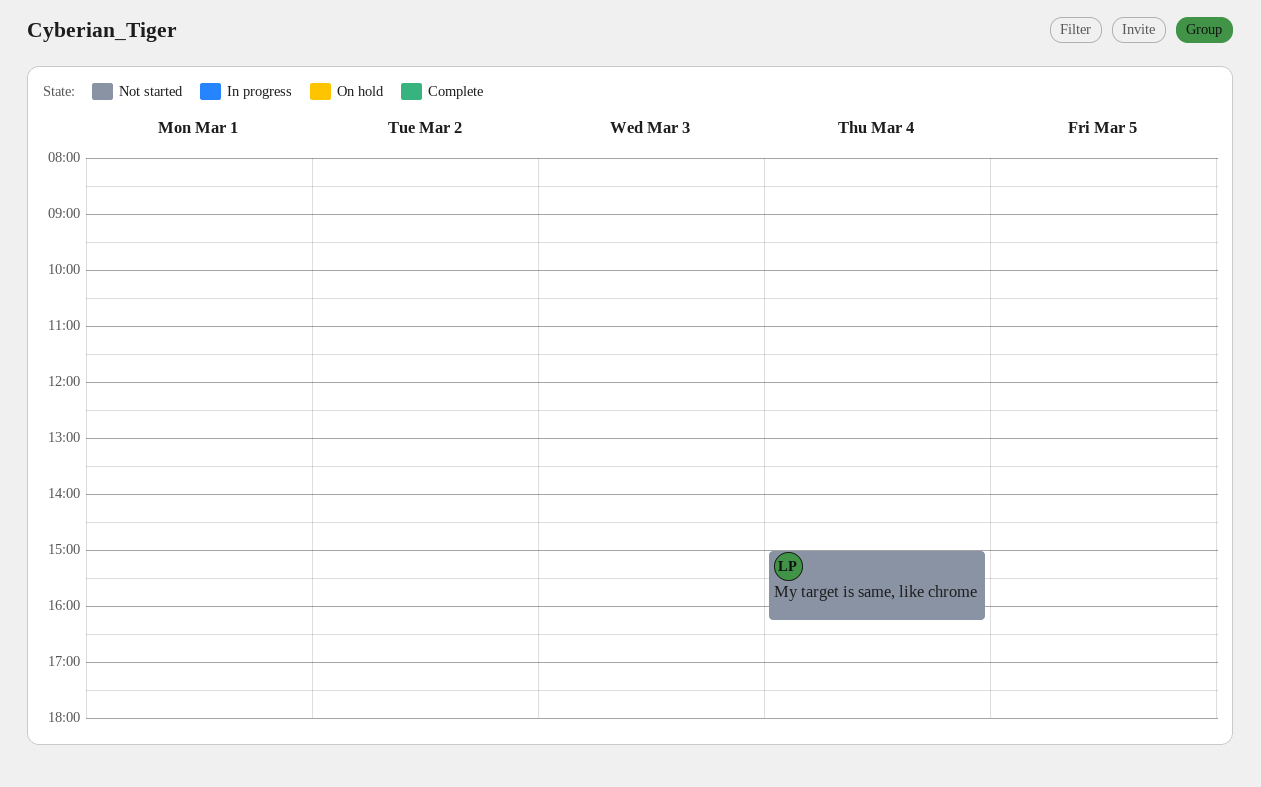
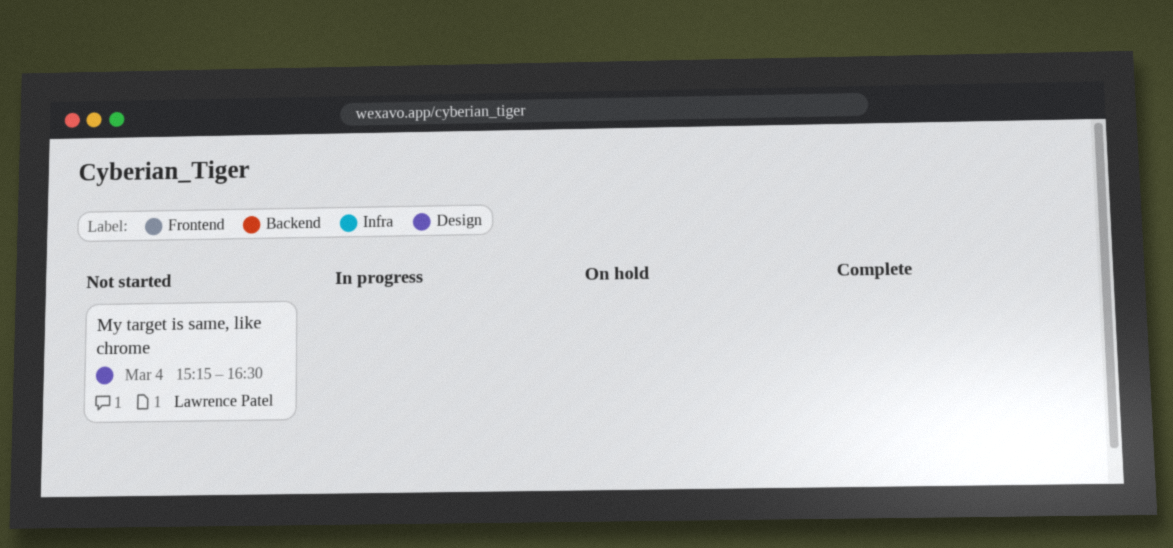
My target is same, like chrome, begins: 15:00 -> 15:15
My target is same, like chrome, ends: 16:15 -> 16:30

